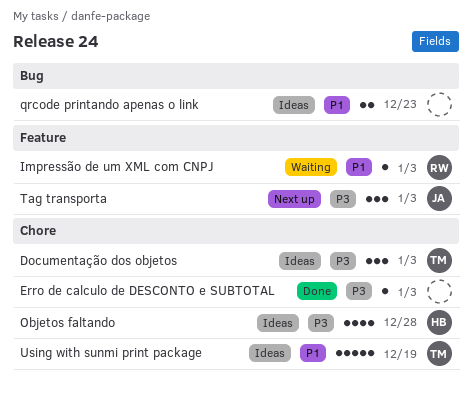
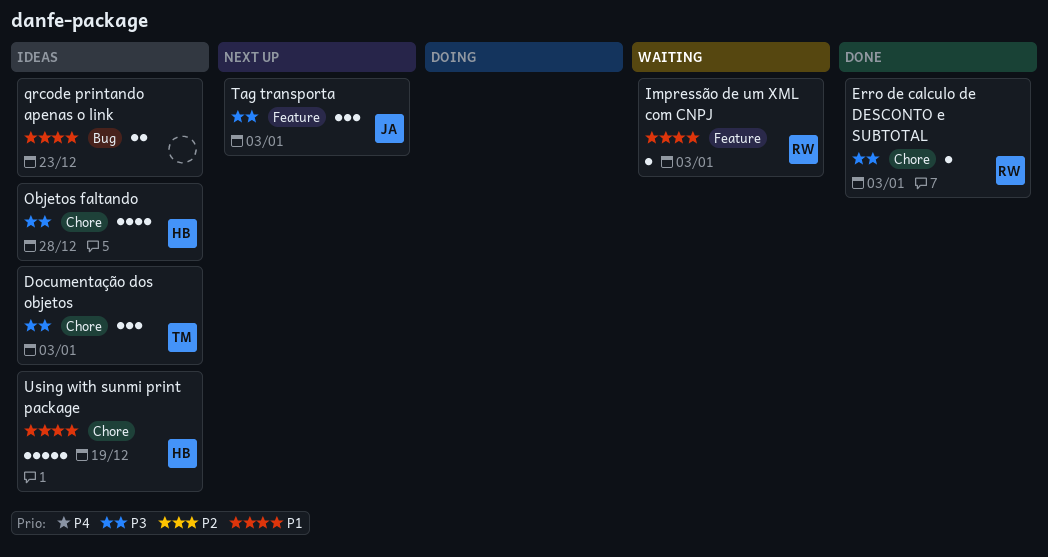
Erro de calculo de DESCONTO e SUBTOTAL, owner: none -> RW
Using with sunmi print package, owner: TM -> HB

